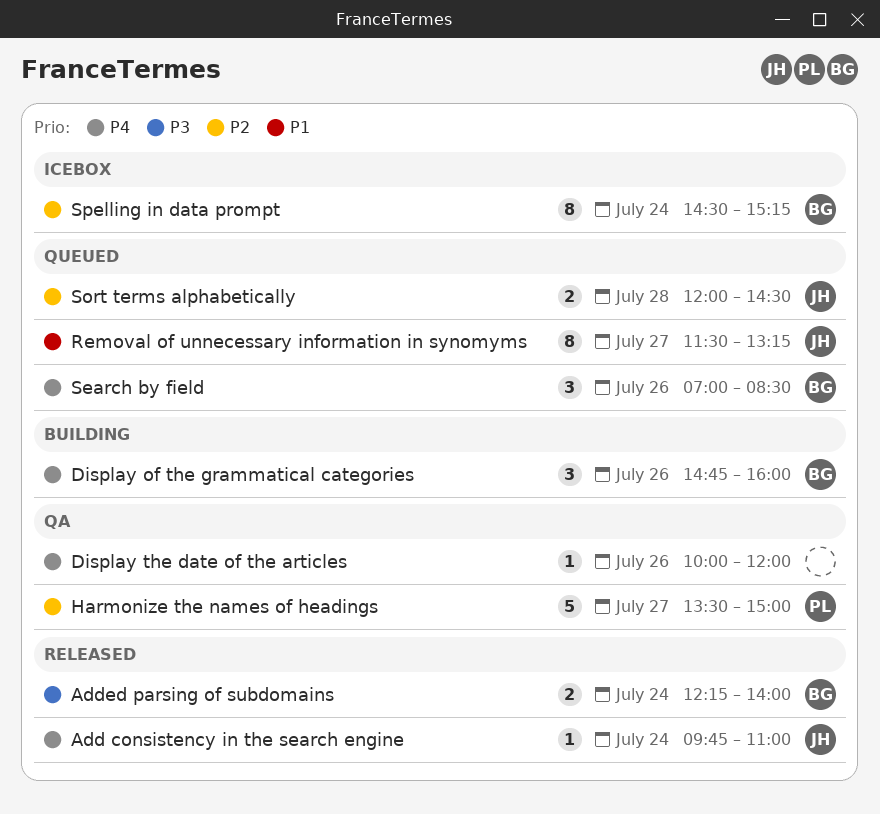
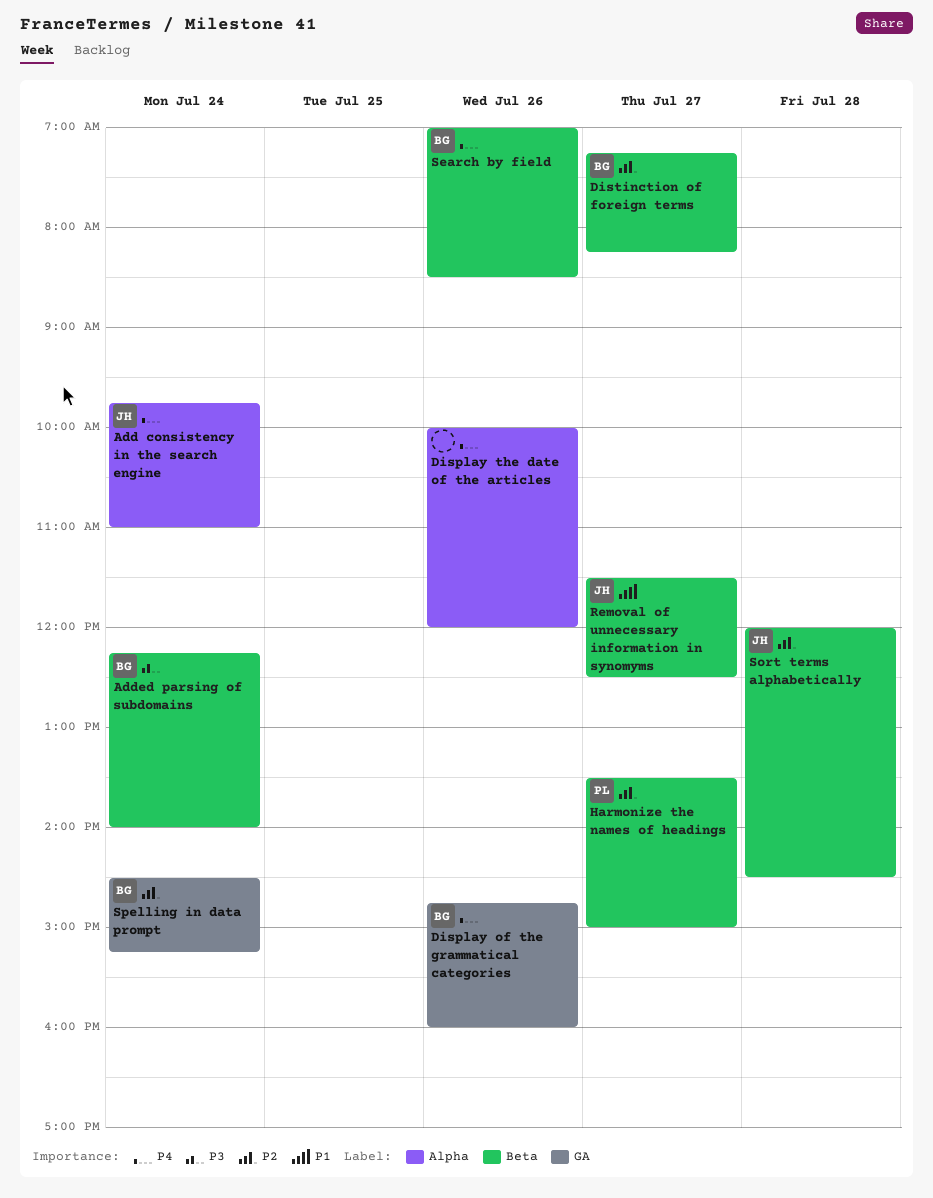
Distinction of foreign terms: none -> present
Removal of unnecessary information in synomyms, ends: 13:15 -> 12:30

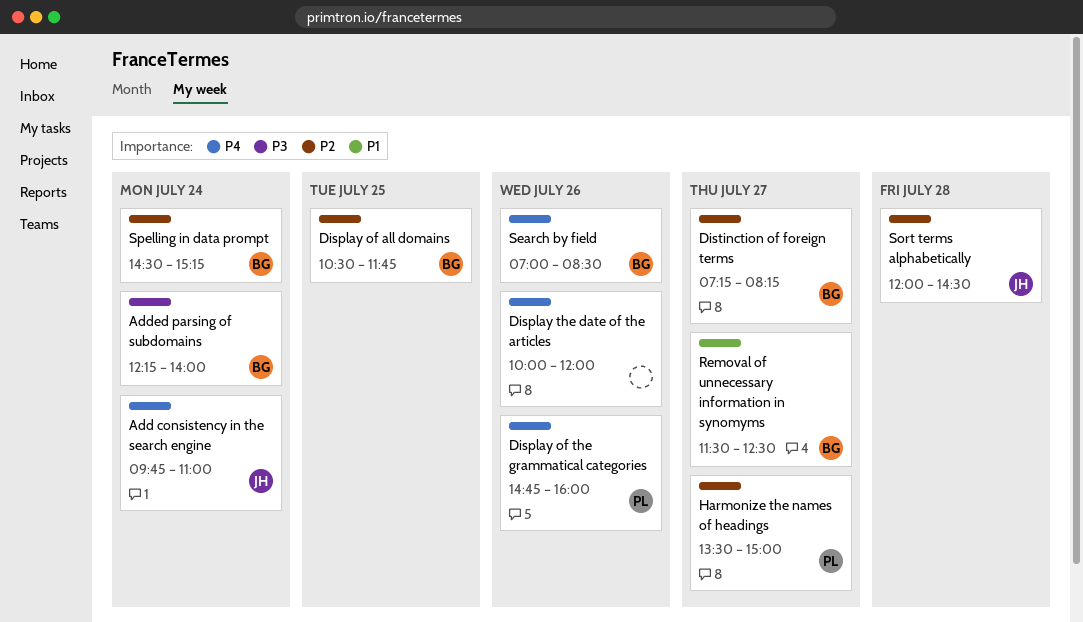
Display of all domains: none -> present
Display of the grammatical categories, owner: BG -> PL
Removal of unnecessary information in synomyms, owner: JH -> BG

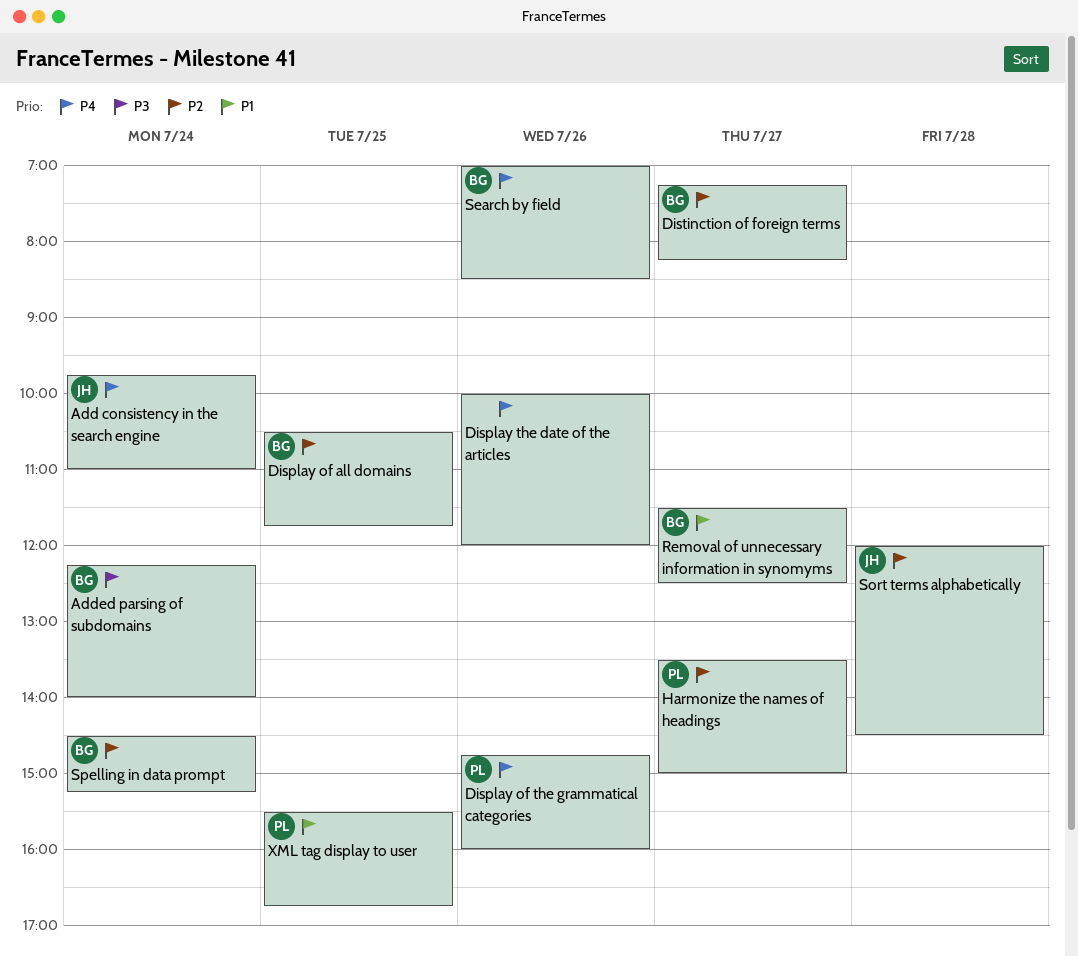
XML tag display to user: none -> present

